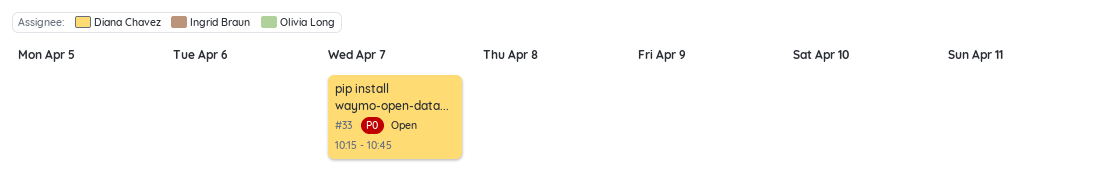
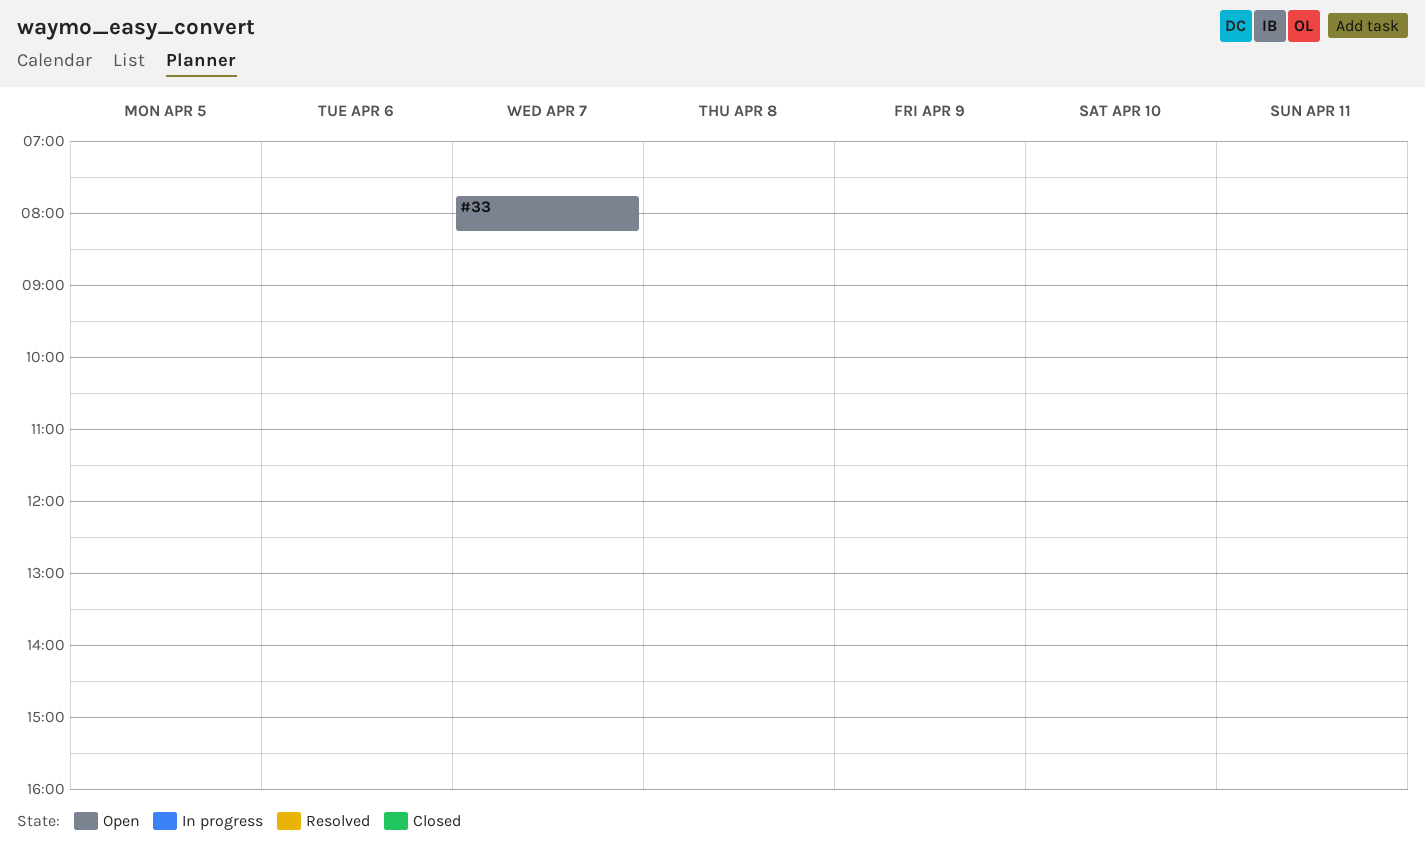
#33, begins: 10:15 -> 07:45
#33, ends: 10:45 -> 08:15

